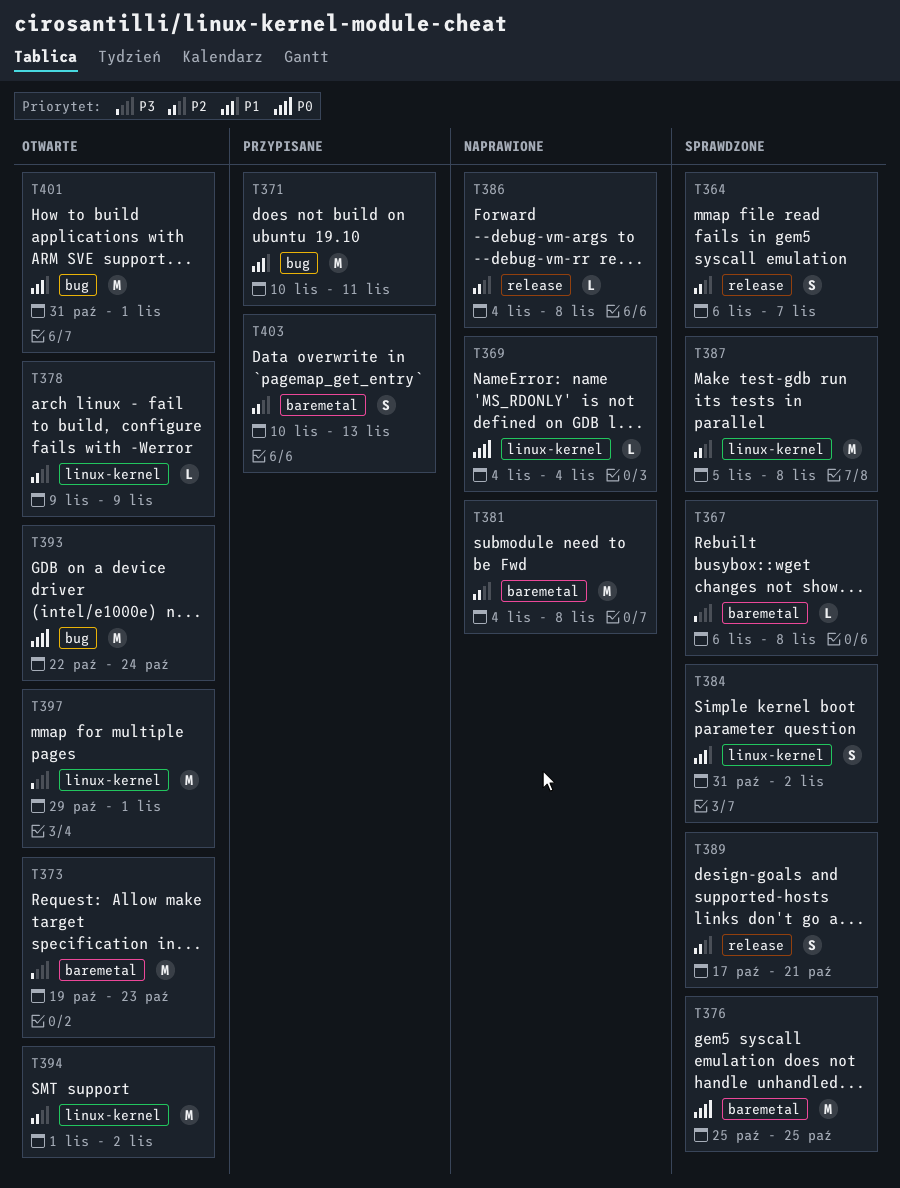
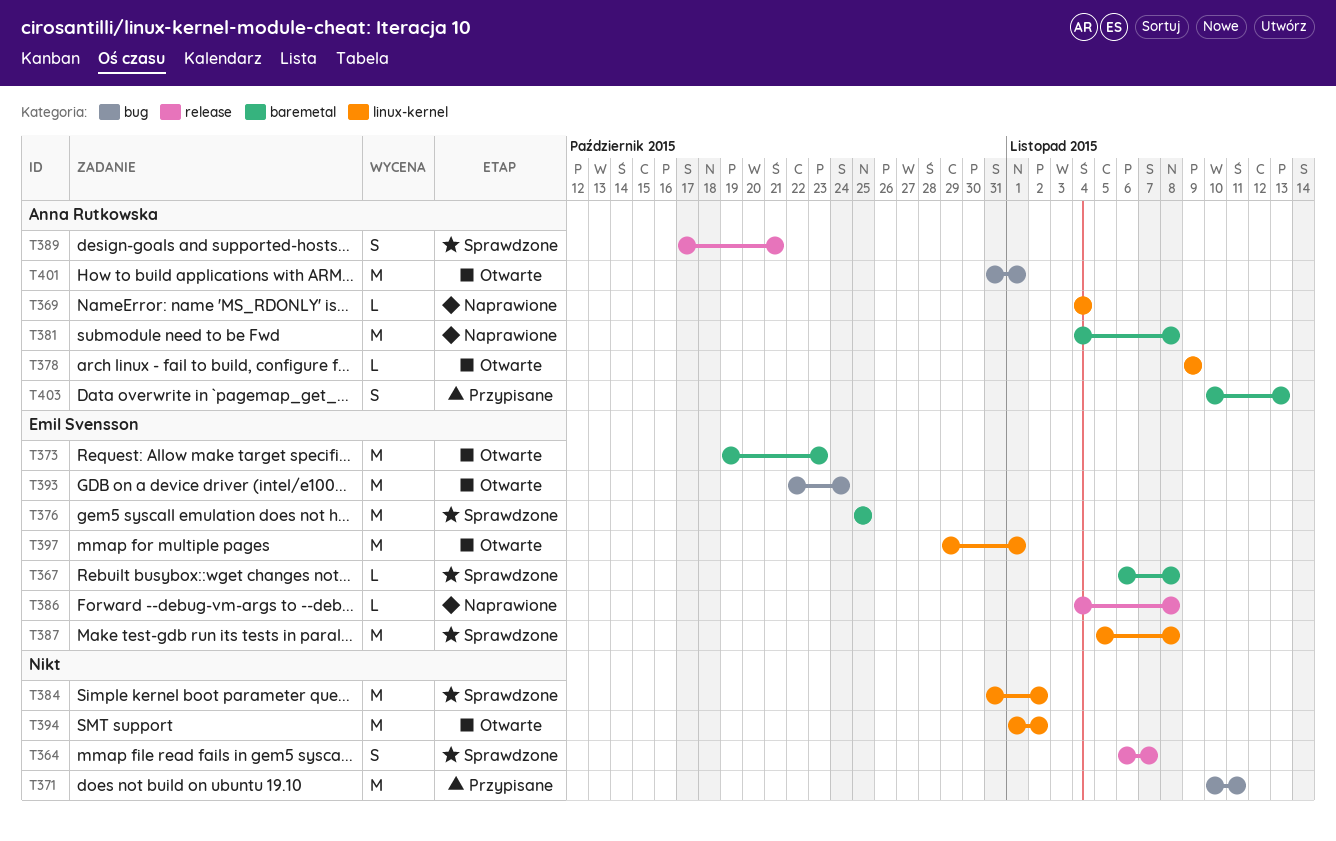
T384, estimate: S -> M

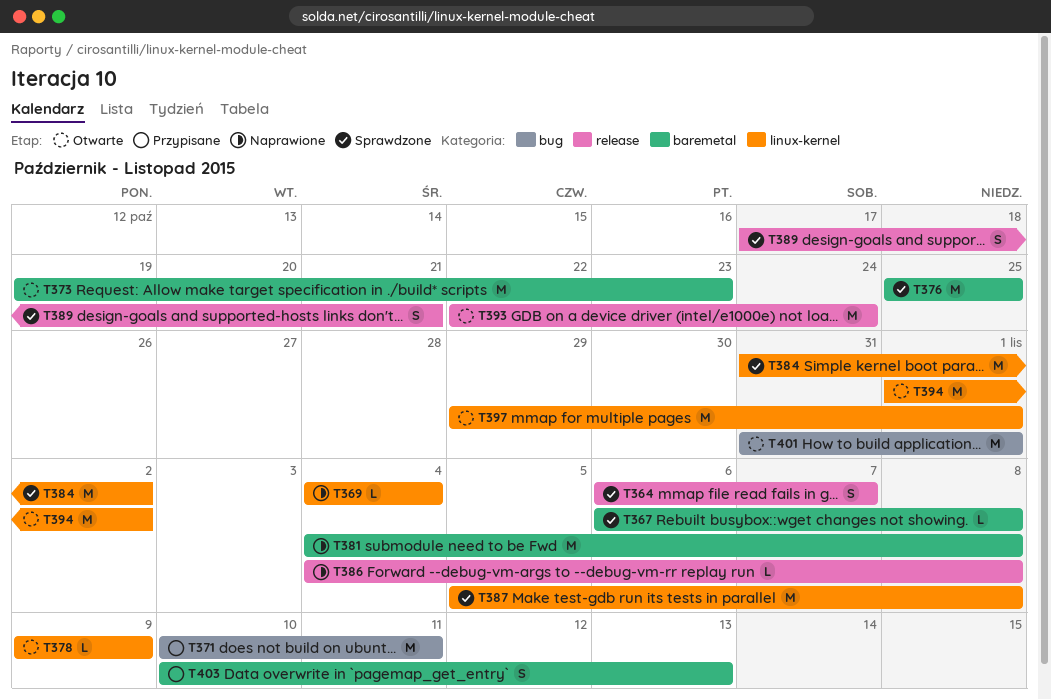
T393, label: bug -> release

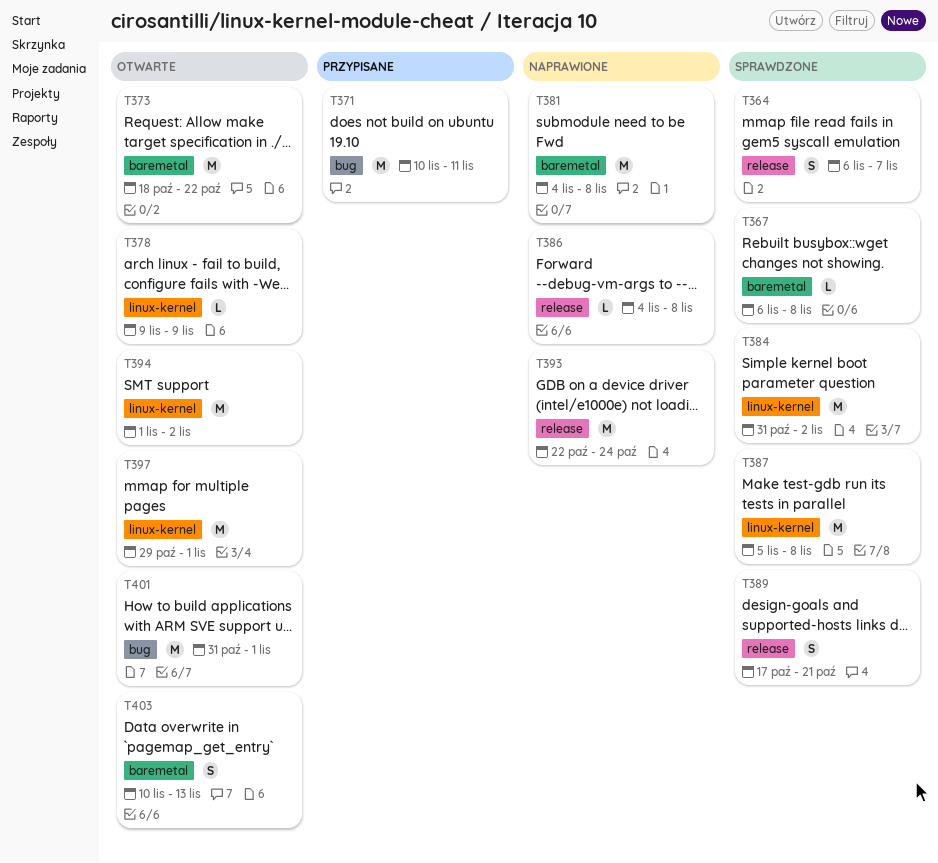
T369: present -> none
T373, start: Oct 19 -> Oct 18
T373, due: Oct 23 -> Oct 22
T376: present -> none
T393, status: Otwarte -> Naprawione
T403, status: Przypisane -> Otwarte

